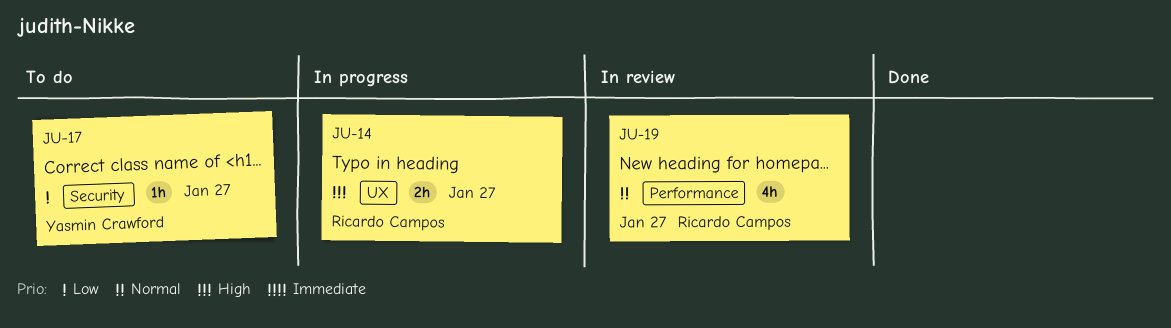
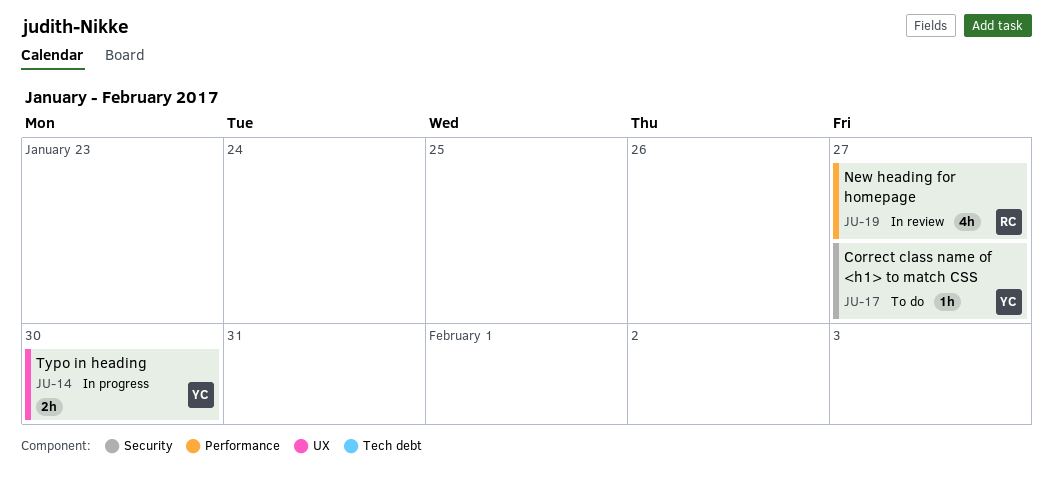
JU-14, owner: Ricardo Campos -> Yasmin Crawford
JU-14, due: Jan 27 -> Jan 30

